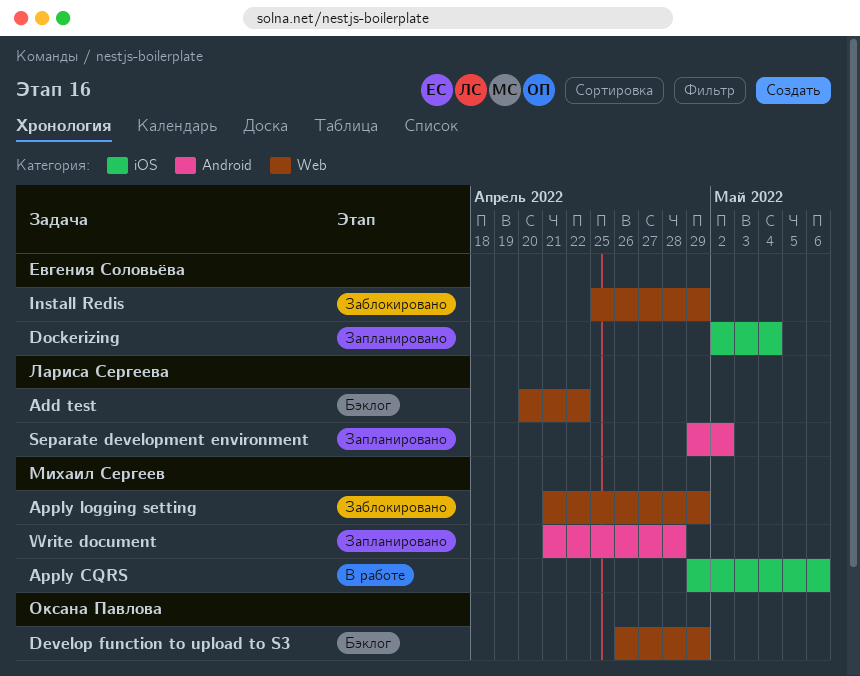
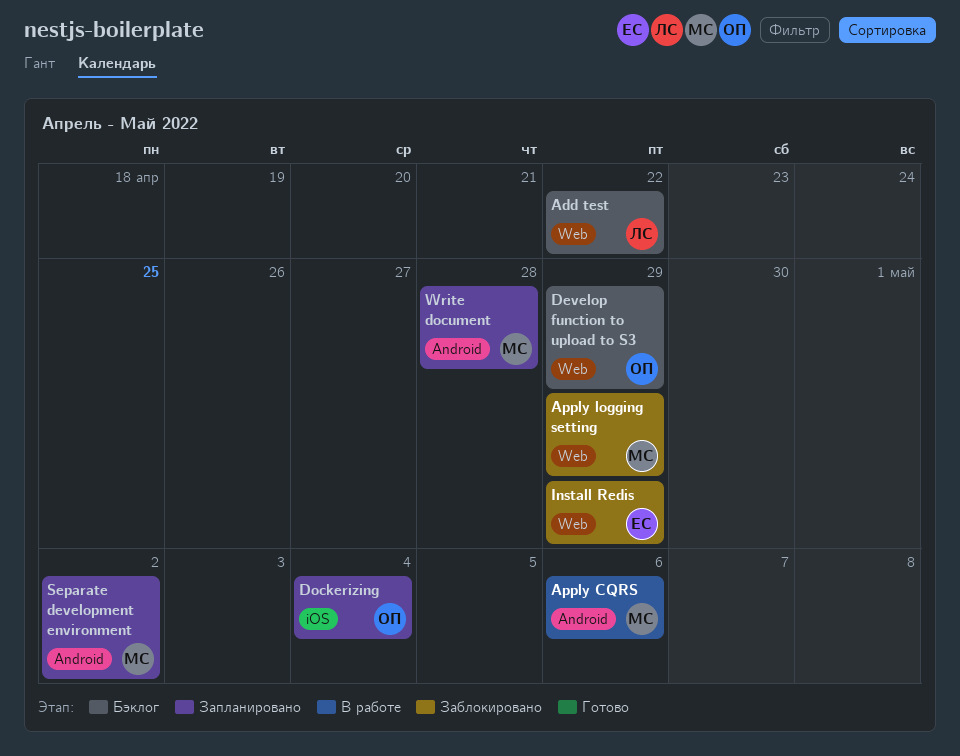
Apply CQRS, label: iOS -> Android
Dockerizing, owner: Евгения Соловьёва -> Оксана Павлова
Separate development environment, owner: Лариса Сергеева -> Михаил Сергеев

